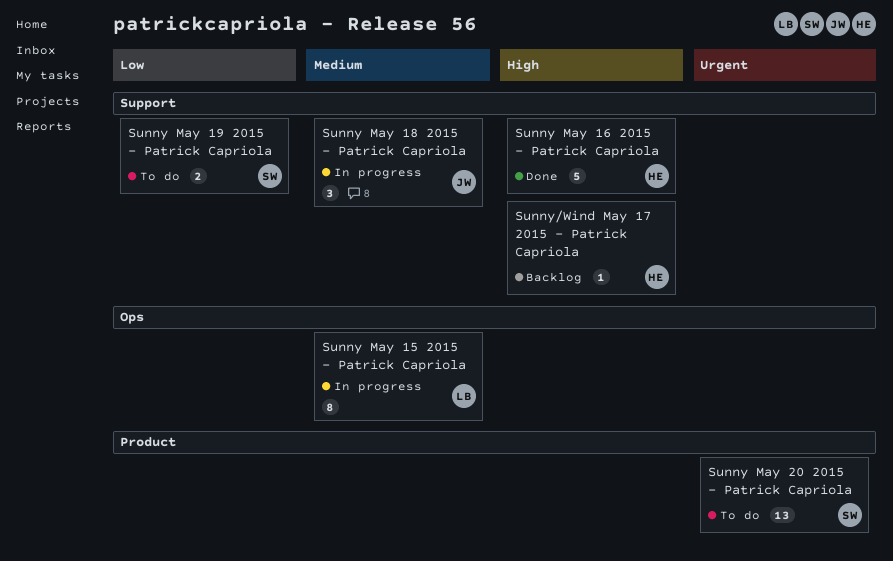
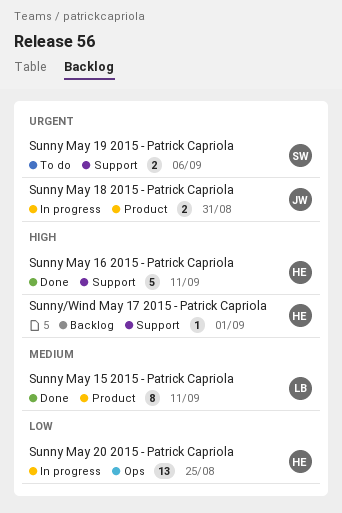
Sunny May 15 2015 - Patrick Capriola, status: In progress -> Done
Sunny May 15 2015 - Patrick Capriola, label: Ops -> Product
Sunny May 18 2015 - Patrick Capriola, priority: Medium -> Urgent
Sunny May 18 2015 - Patrick Capriola, label: Support -> Product
Sunny May 18 2015 - Patrick Capriola, estimate: 3 -> 2
Sunny May 19 2015 - Patrick Capriola, priority: Low -> Urgent
Sunny May 20 2015 - Patrick Capriola, status: To do -> In progress
Sunny May 20 2015 - Patrick Capriola, owner: SW -> HE
Sunny May 20 2015 - Patrick Capriola, priority: Urgent -> Low
Sunny May 20 2015 - Patrick Capriola, label: Product -> Ops

